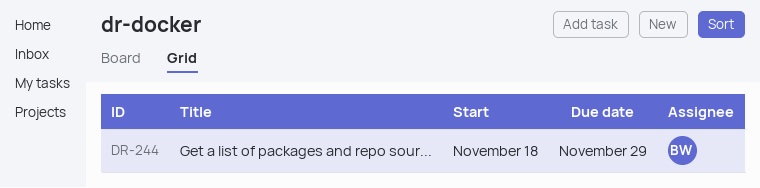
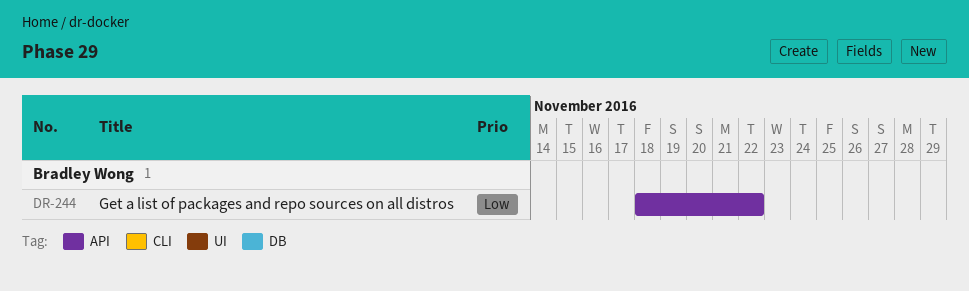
DR-244, due: Nov 29 -> Nov 22

